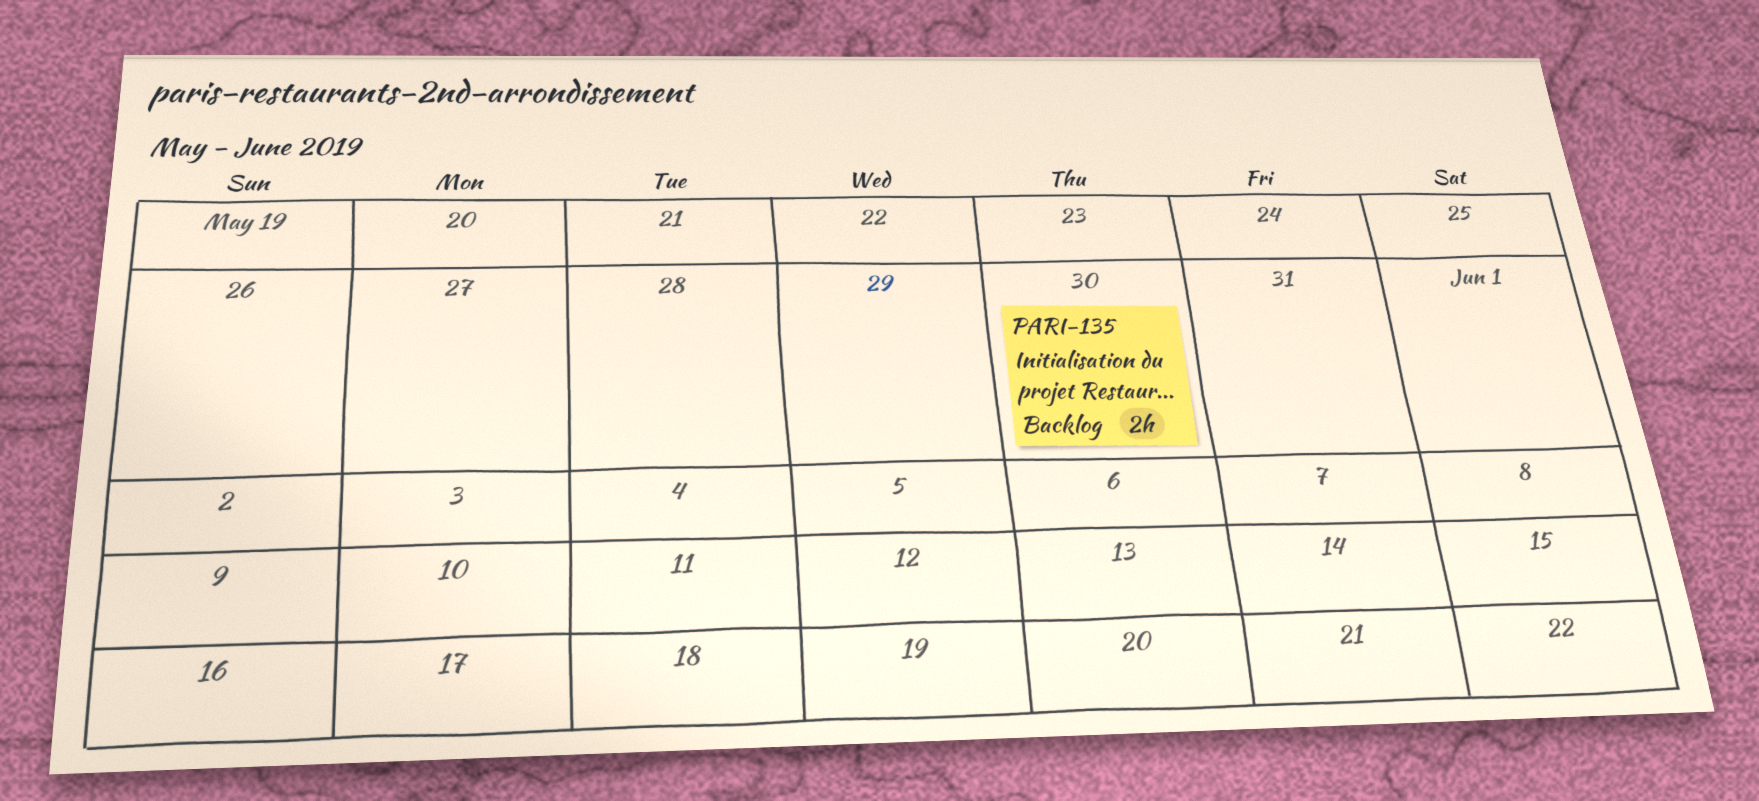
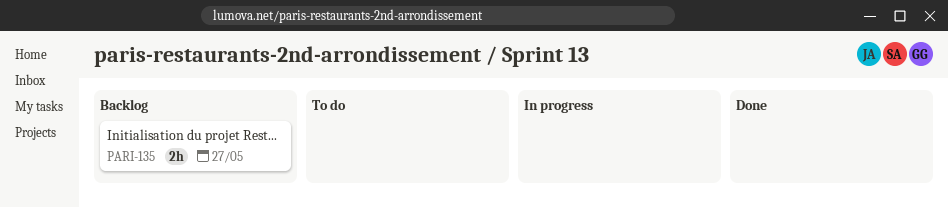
PARI-135, due: May 30 -> May 27

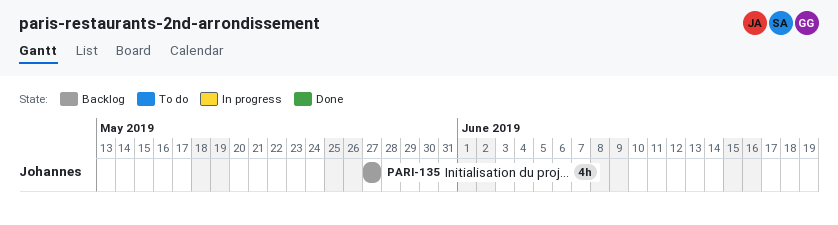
PARI-135, estimate: 2h -> 4h

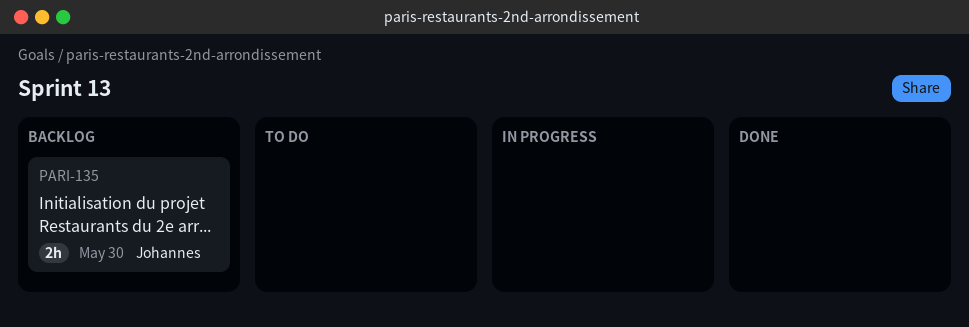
PARI-135, estimate: 4h -> 2h
PARI-135, due: May 27 -> May 30

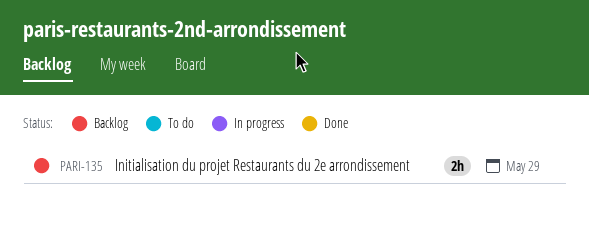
PARI-135, due: May 30 -> May 29

